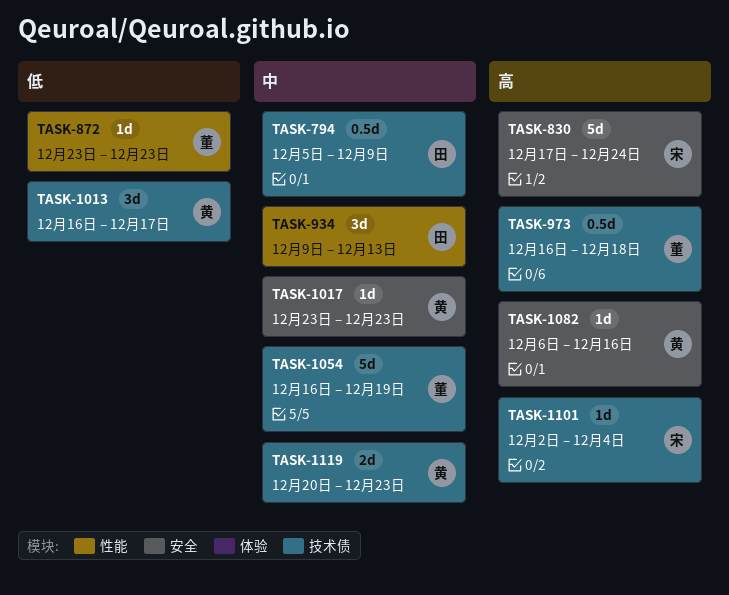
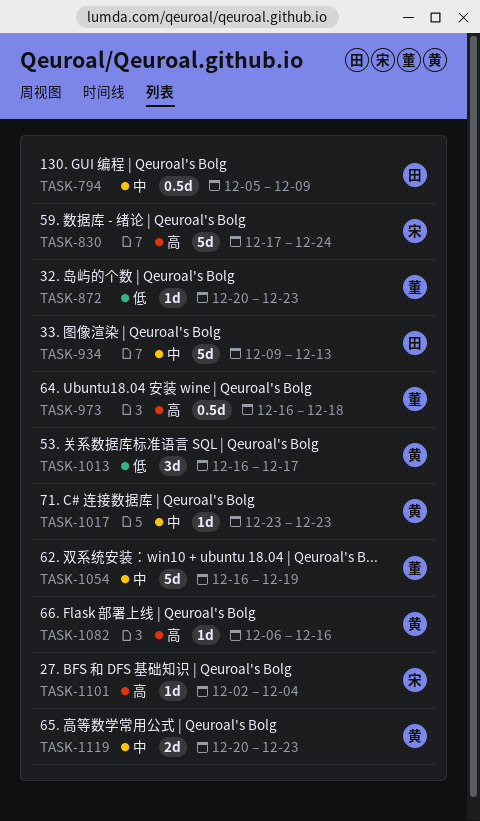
TASK-872, start: Dec 23 -> Dec 20
TASK-934, estimate: 3d -> 5d

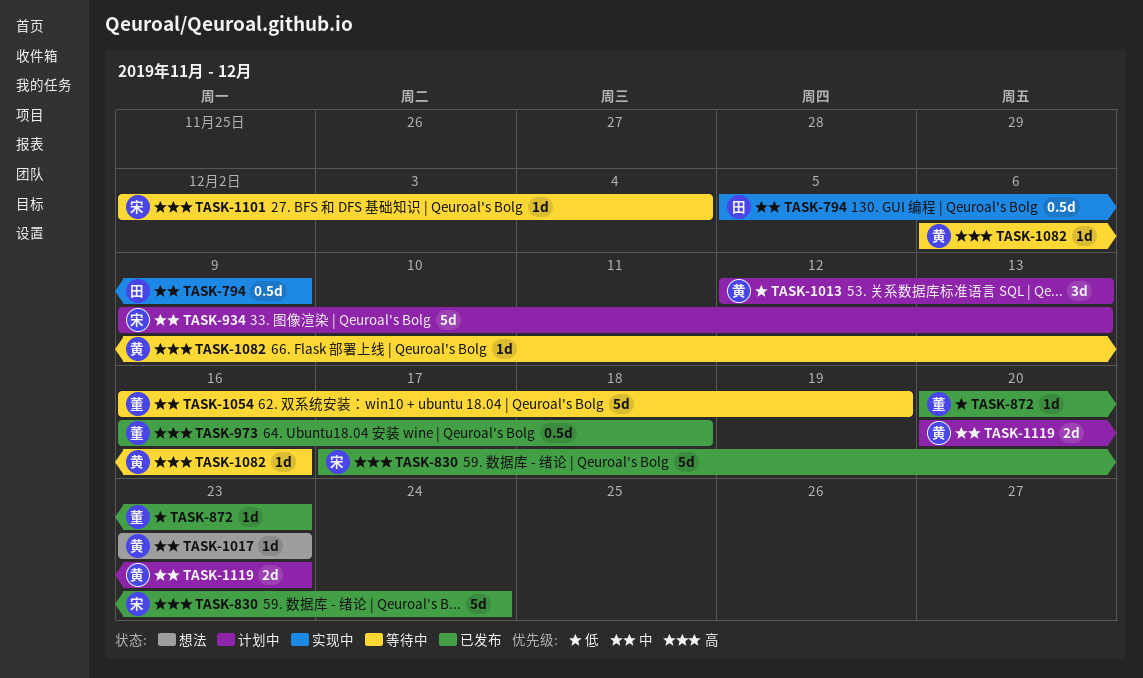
TASK-934, owner: 田 -> 宋
TASK-1013, start: Dec 16 -> Dec 12
TASK-1013, due: Dec 17 -> Dec 13

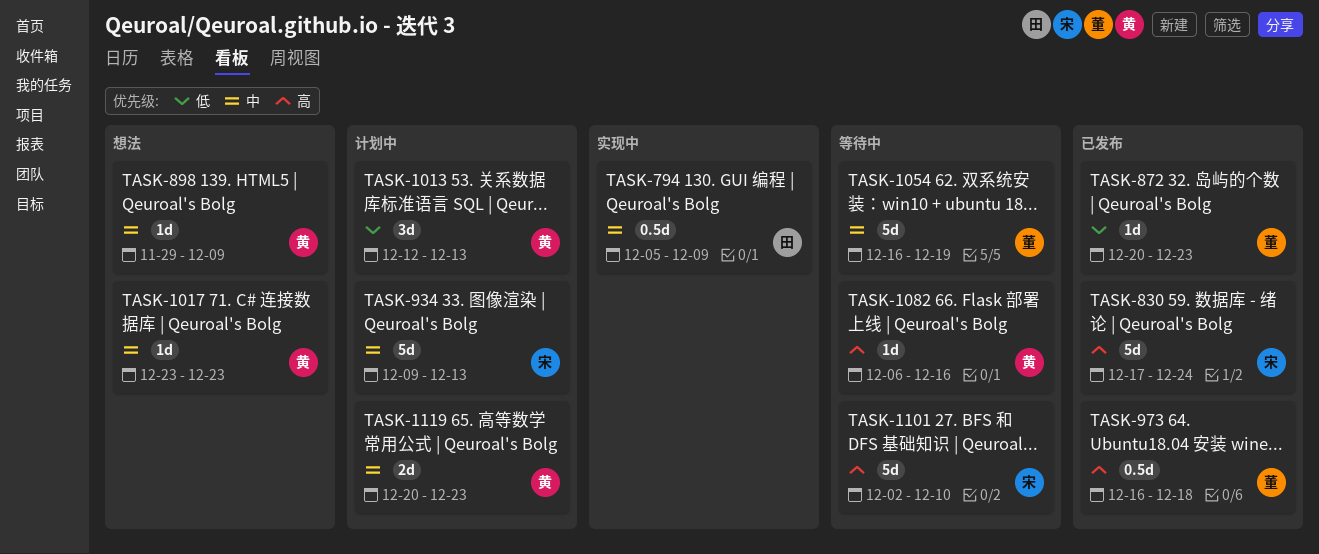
TASK-898: none -> present
TASK-1101, estimate: 1d -> 5d
TASK-1101, due: Dec 4 -> Dec 10

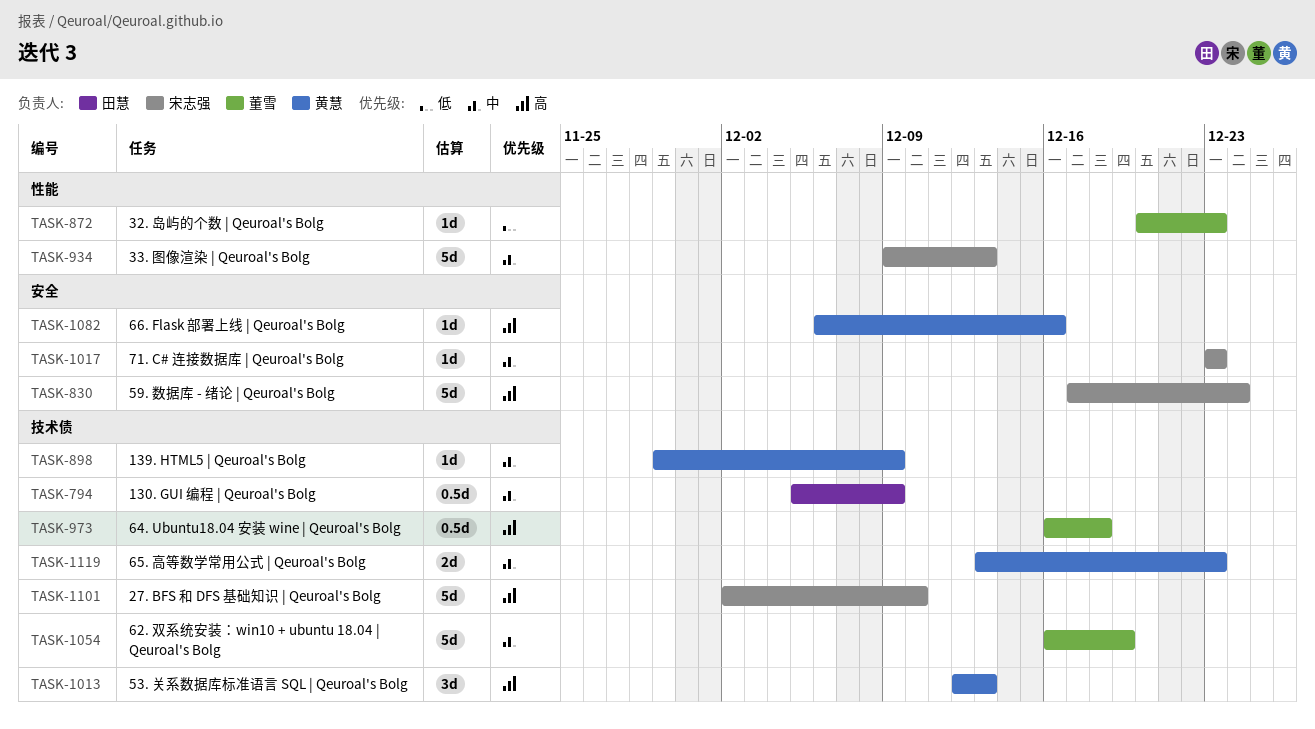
TASK-1013, priority: 低 -> 高
TASK-1017, owner: 黄慧 -> 宋志强
TASK-1119, start: Dec 20 -> Dec 13

